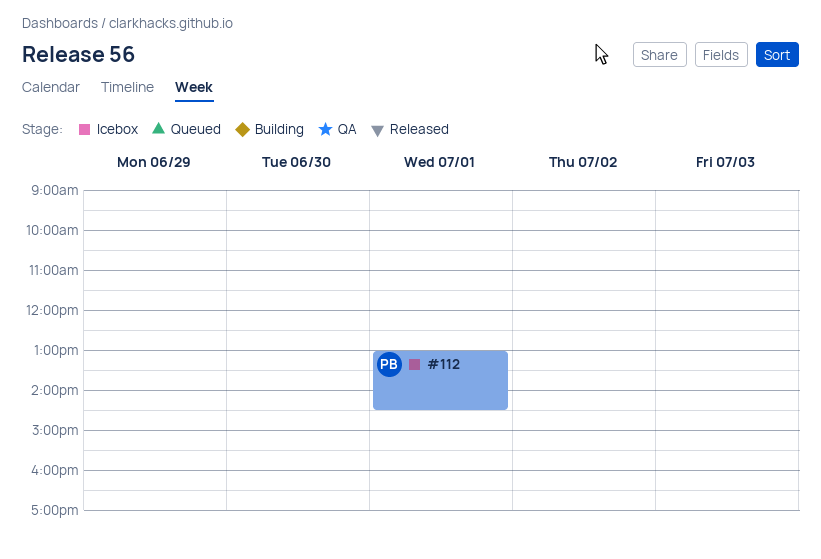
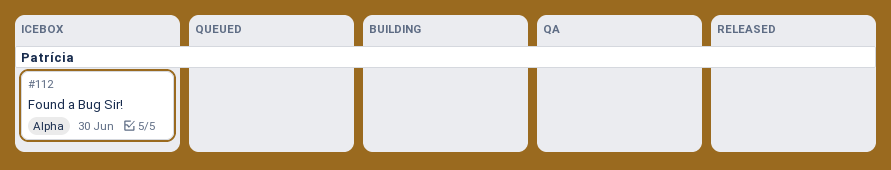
#112, day: Jul 1 -> Jun 30

